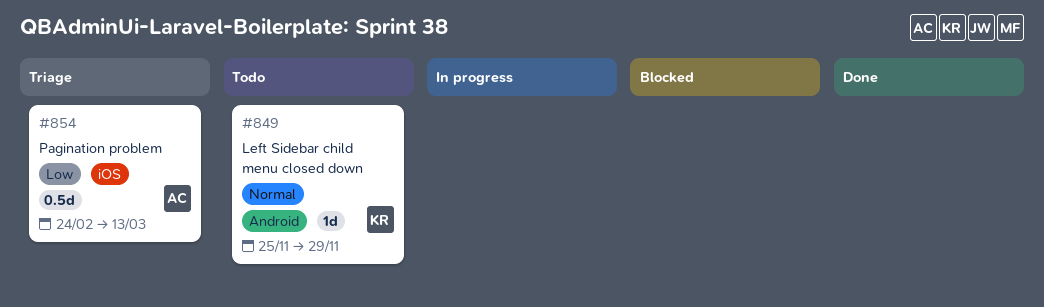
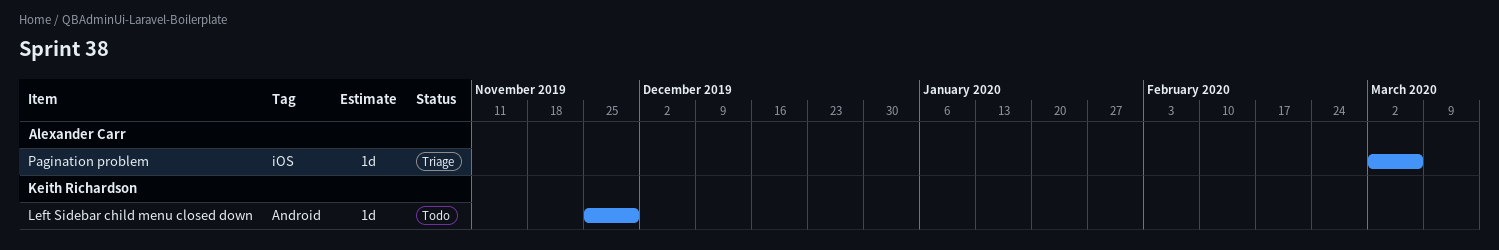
Pagination problem, estimate: 0.5d -> 1d
Pagination problem, start: Feb 24 -> Mar 2
Pagination problem, due: Mar 13 -> Mar 6

